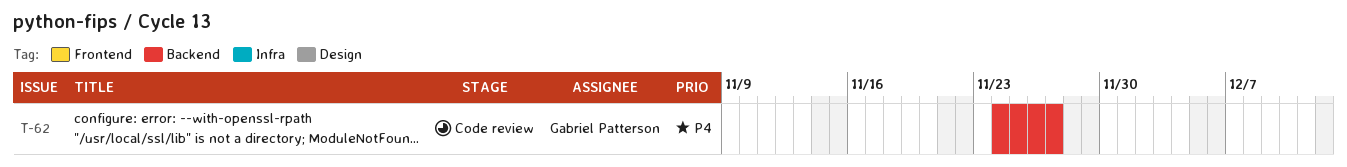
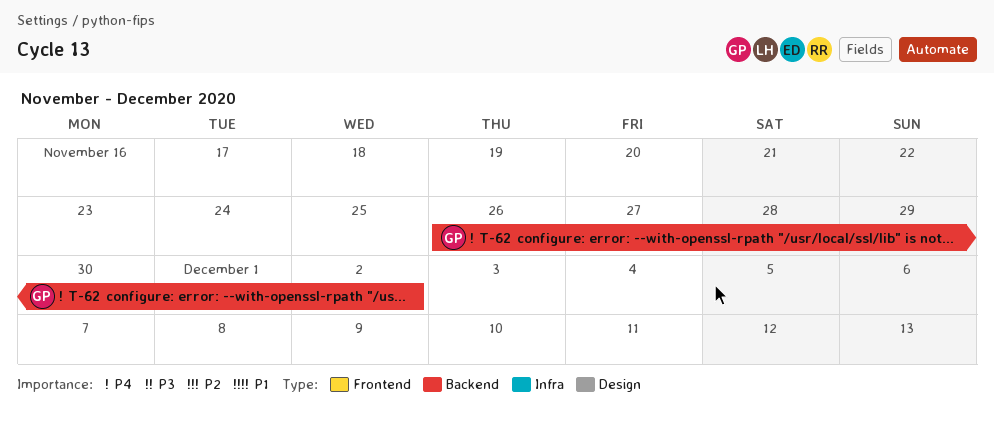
T-62, start: Nov 24 -> Nov 26
T-62, due: Nov 27 -> Dec 2

